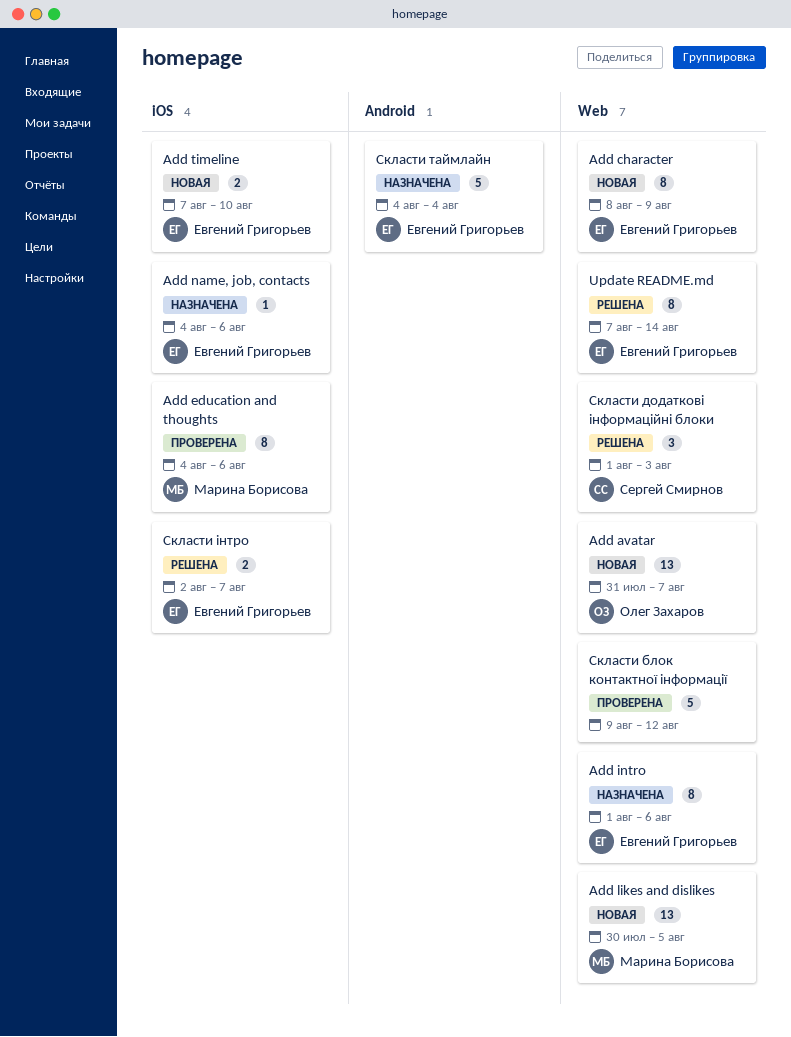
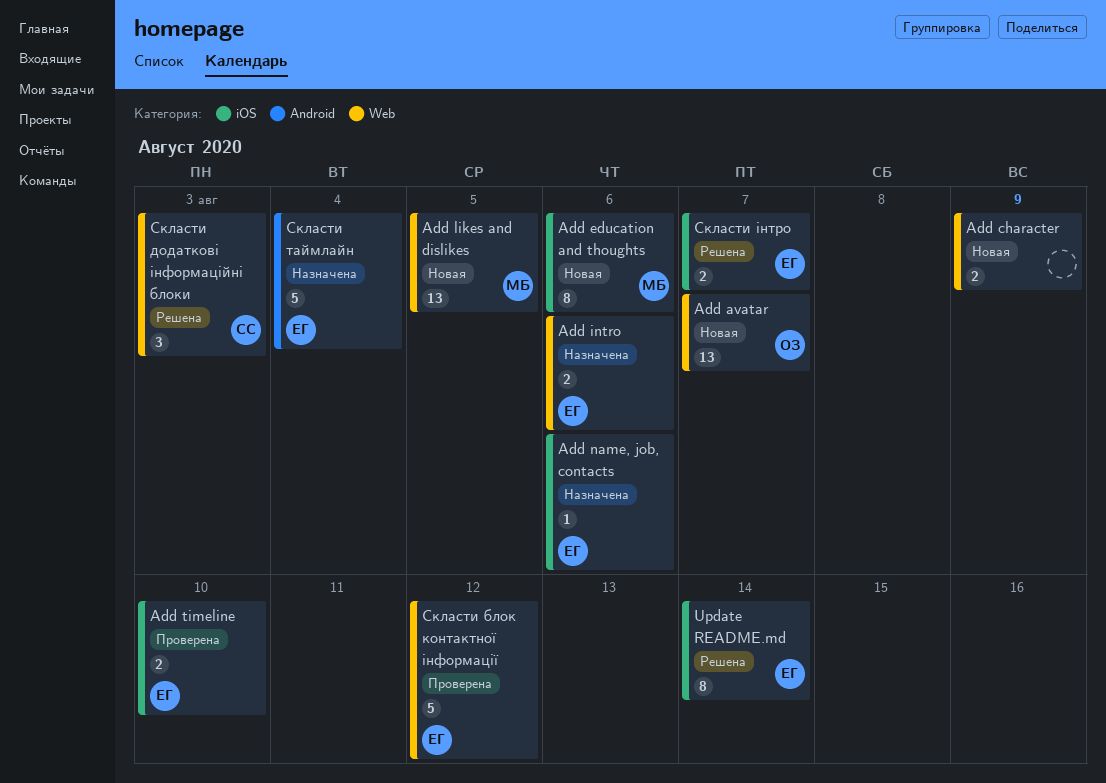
Add character, owner: Евгений Григорьев -> none
Add character, estimate: 8 -> 2
Add education and thoughts, status: Проверена -> Новая
Add intro, estimate: 8 -> 2
Add timeline, status: Новая -> Проверена
Update README.md, label: Web -> iOS
Скласти блок контактної інформації, owner: none -> Евгений Григорьев

